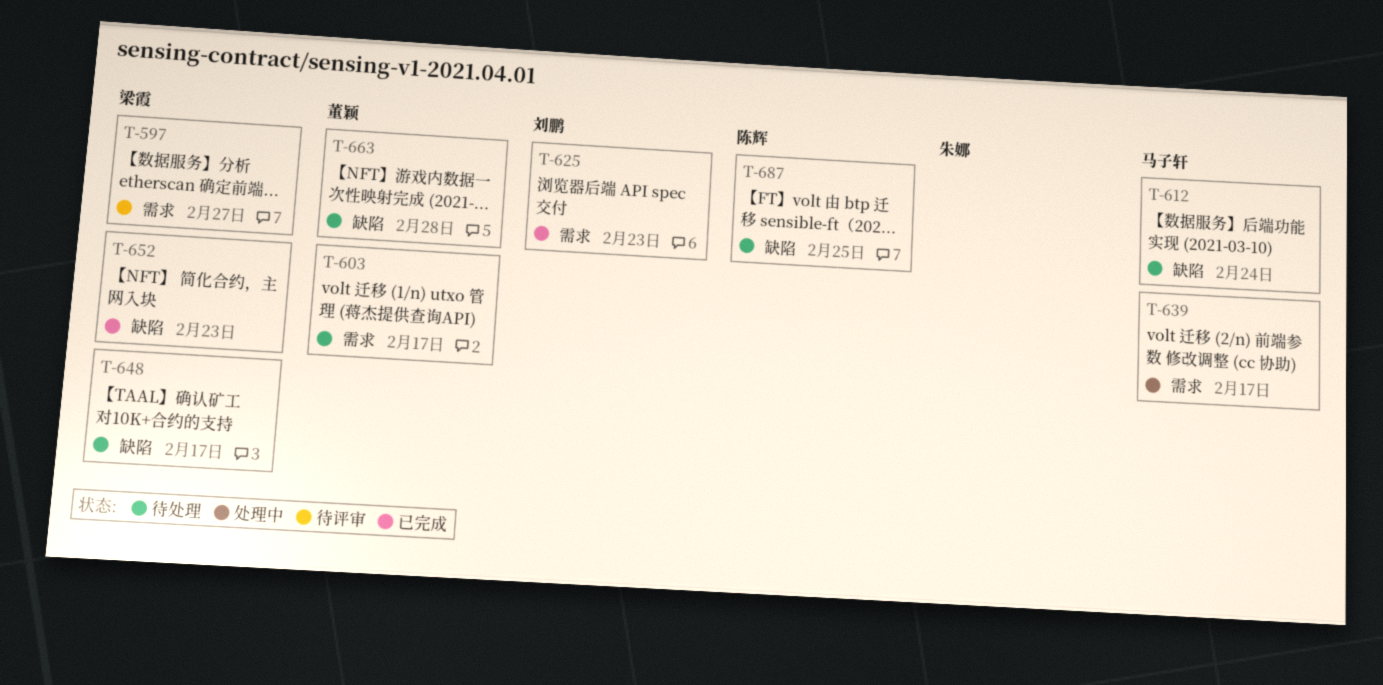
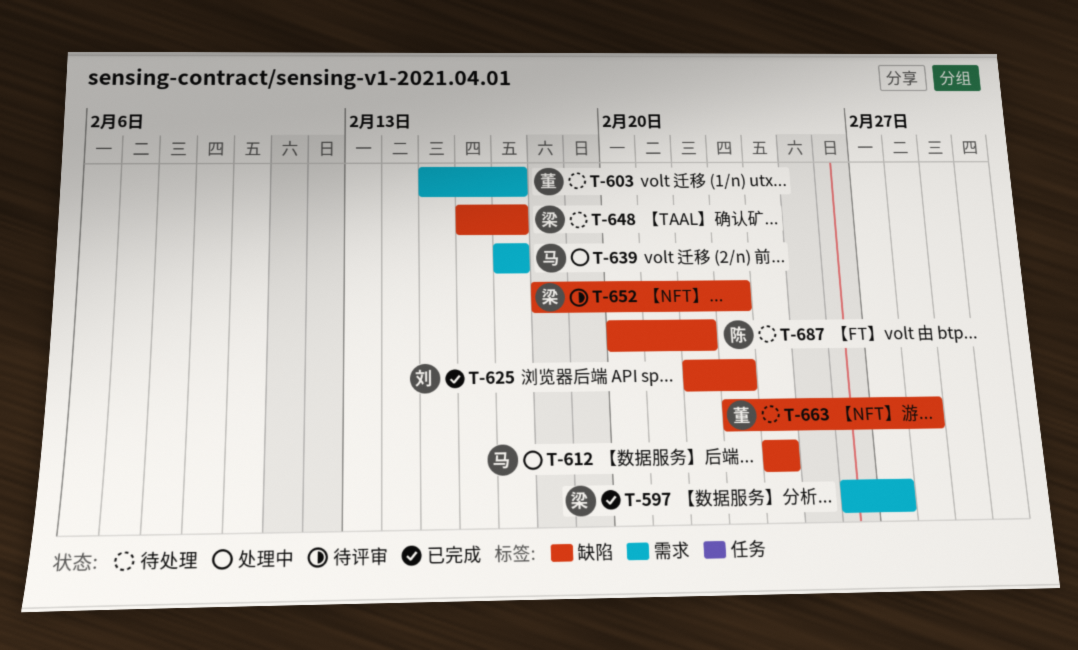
T-597, status: 待评审 -> 已完成
T-612, status: 待处理 -> 处理中
T-625, label: 需求 -> 缺陷
T-652, status: 已完成 -> 待评审
T-687, due: Feb 25 -> Feb 22

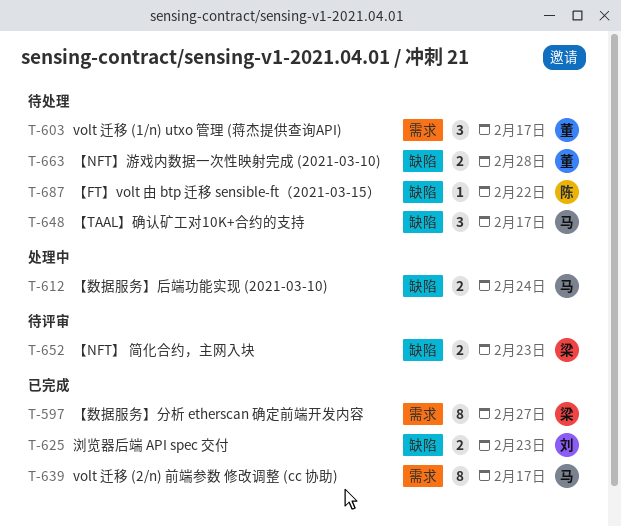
T-639, status: 处理中 -> 已完成
T-648, owner: 梁 -> 马

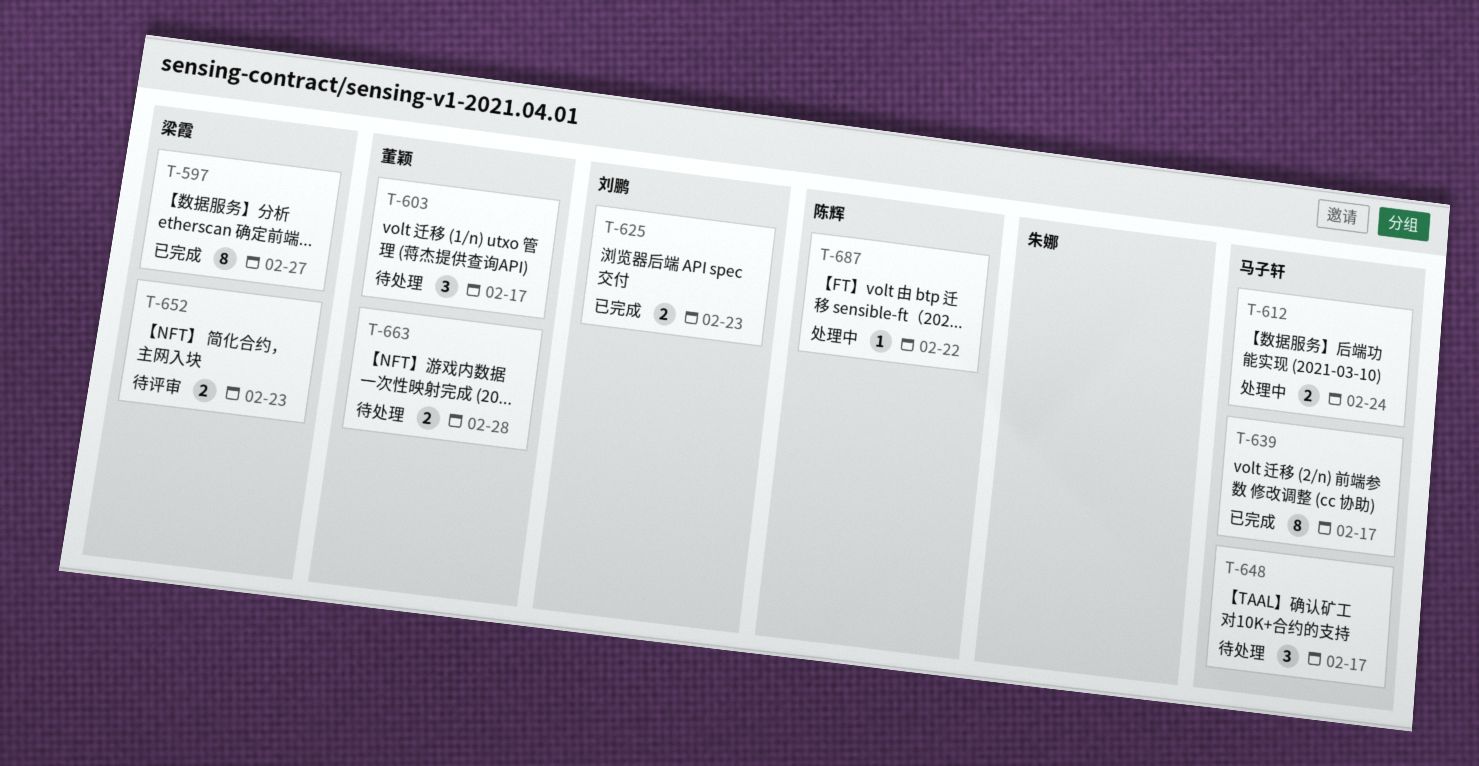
T-687, status: 待处理 -> 处理中

